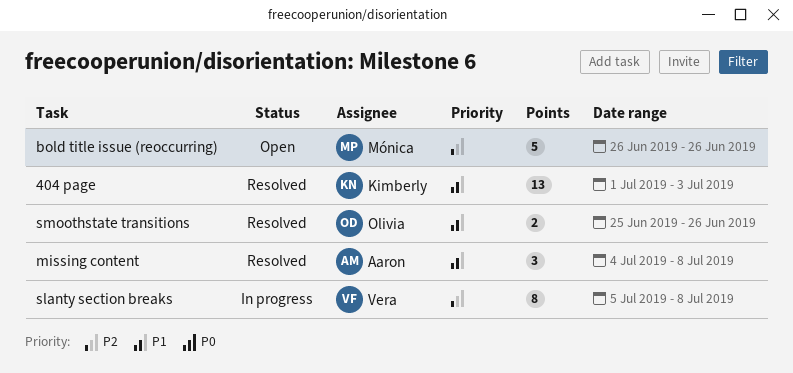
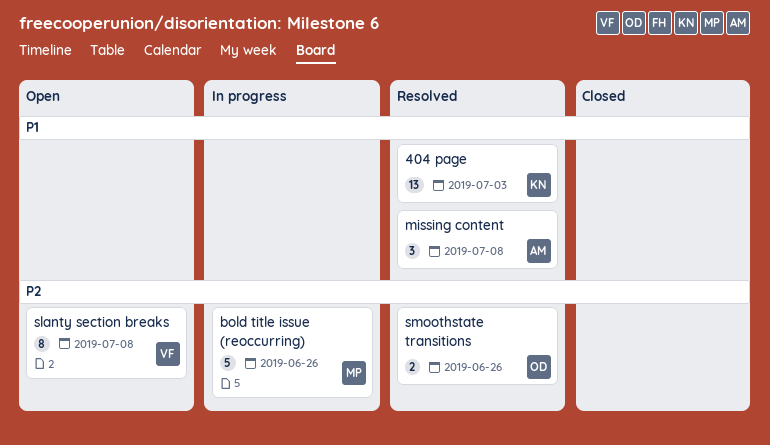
bold title issue (reoccurring), status: Open -> In progress
slanty section breaks, status: In progress -> Open
smoothstate transitions, priority: P1 -> P2

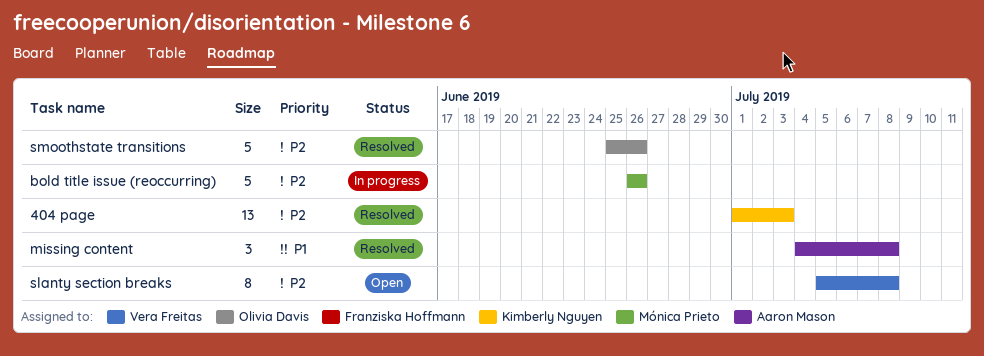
404 page, priority: P1 -> P2
smoothstate transitions, estimate: 2 -> 5

